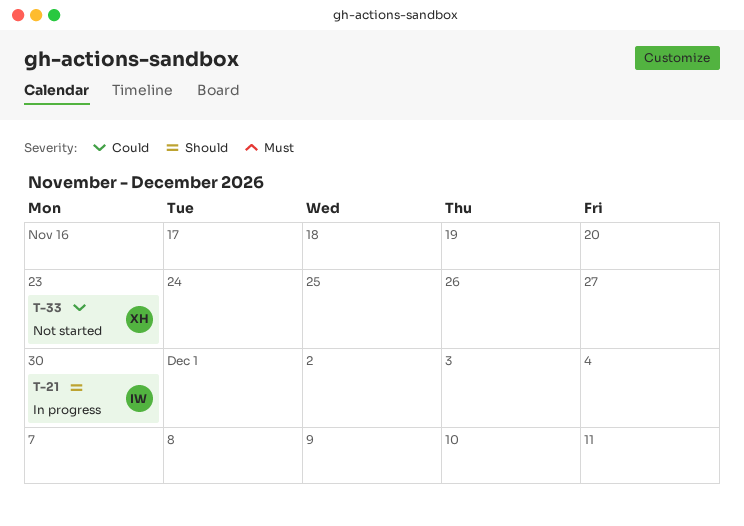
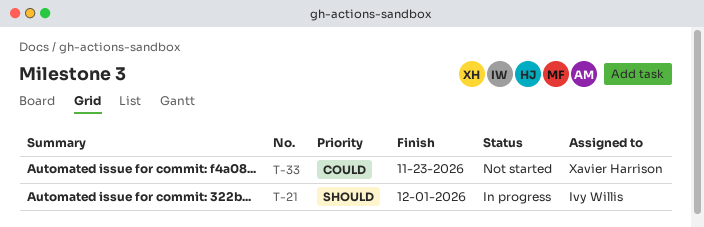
T-21, due: Nov 30 -> Dec 1

